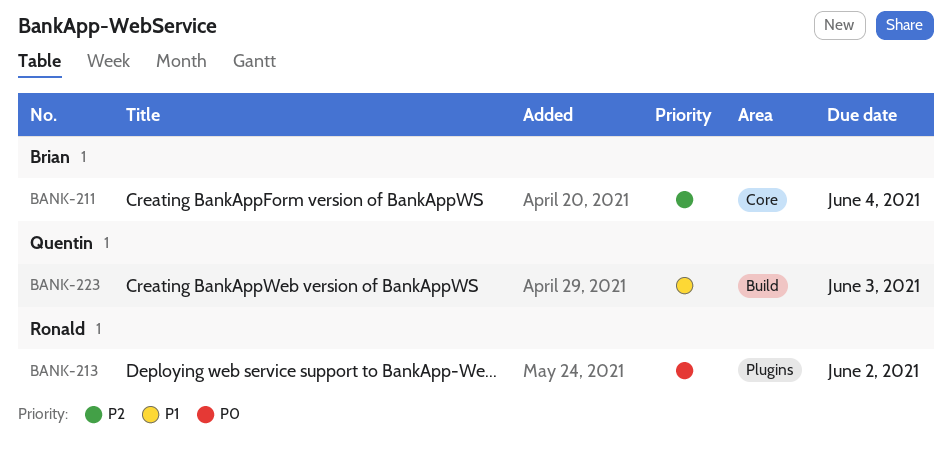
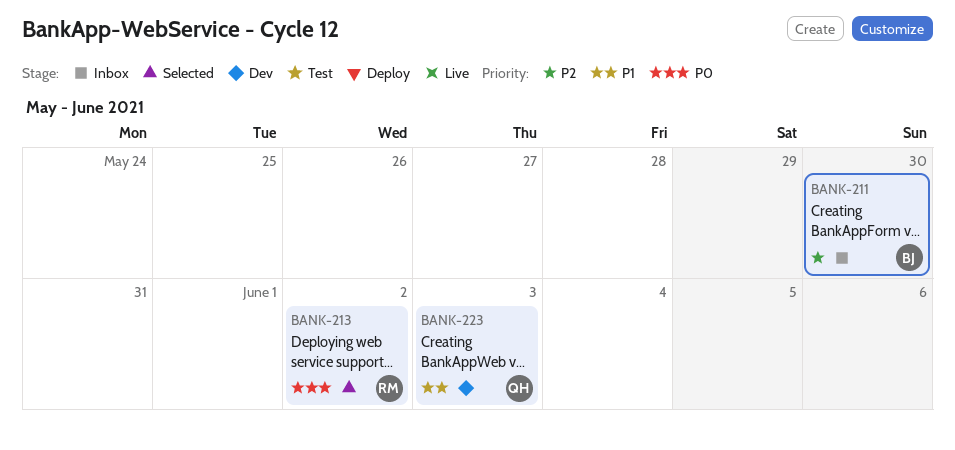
BANK-211, due: Jun 4 -> May 30

